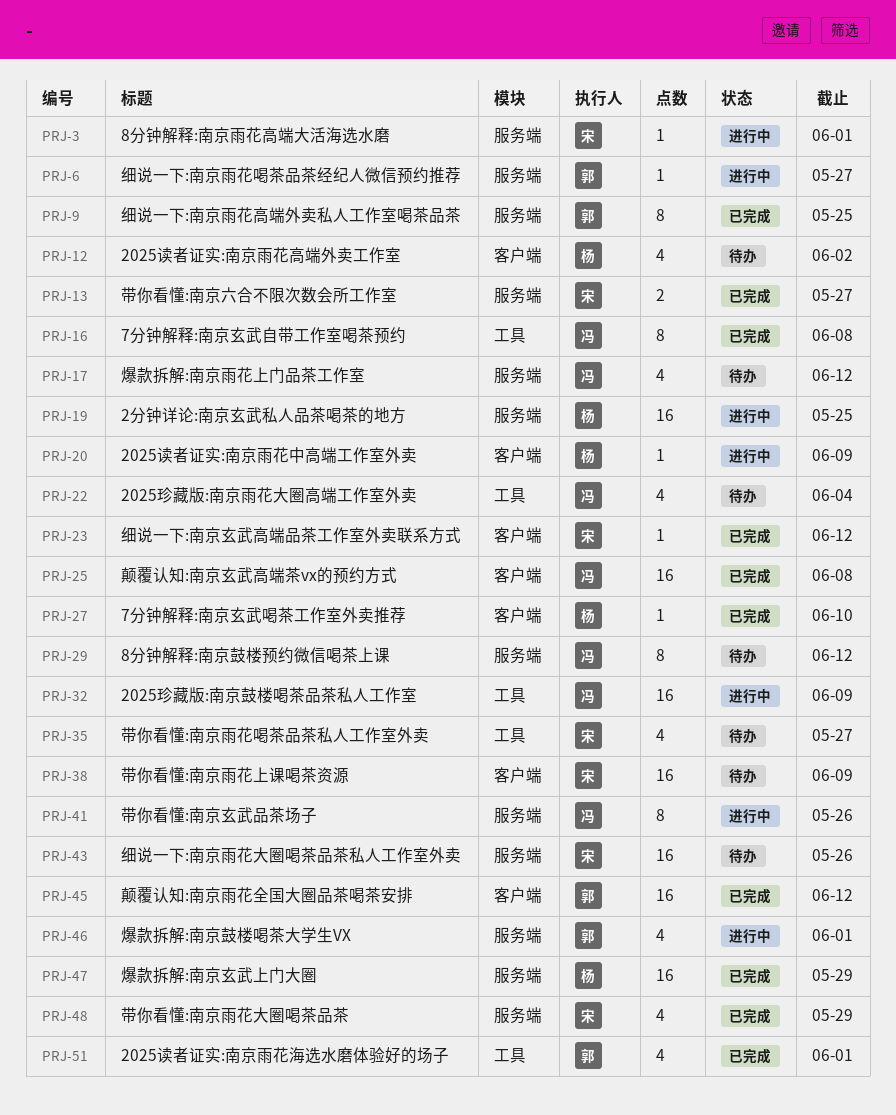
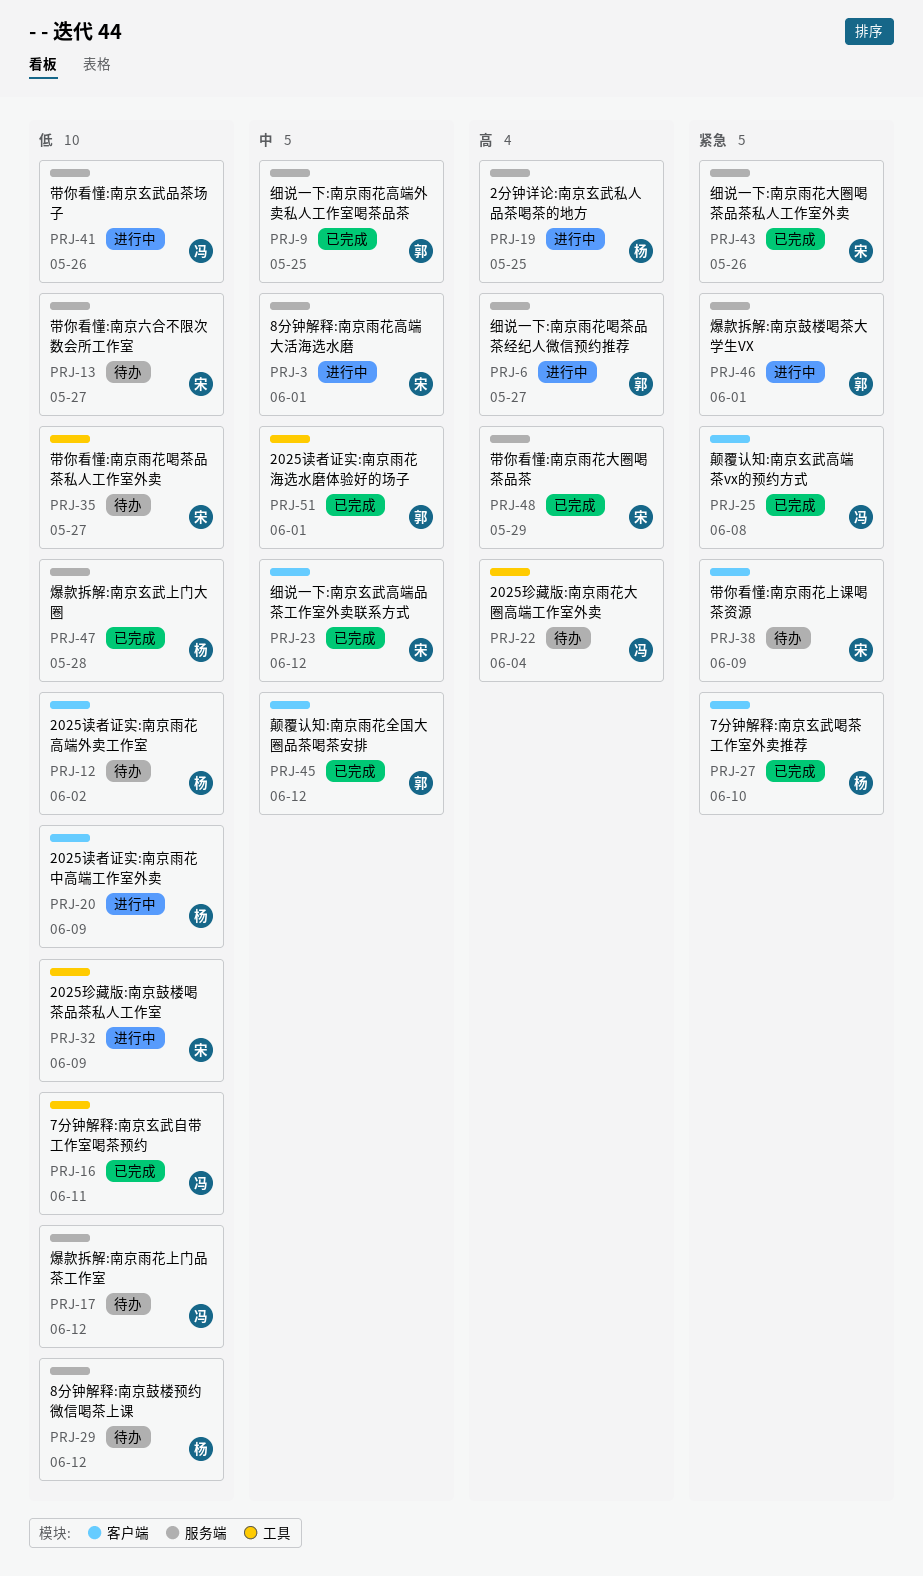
PRJ-13, status: 已完成 -> 待办
PRJ-16, due: Jun 8 -> Jun 11
PRJ-29, owner: 冯 -> 杨
PRJ-32, owner: 冯 -> 宋
PRJ-43, status: 待办 -> 已完成
PRJ-47, due: May 29 -> May 28

